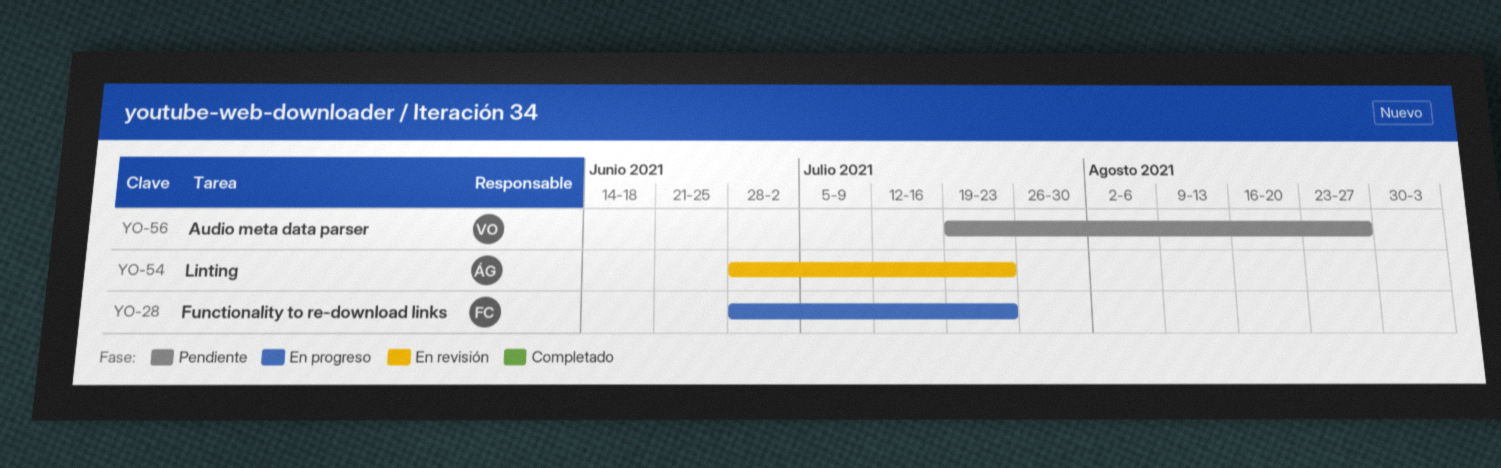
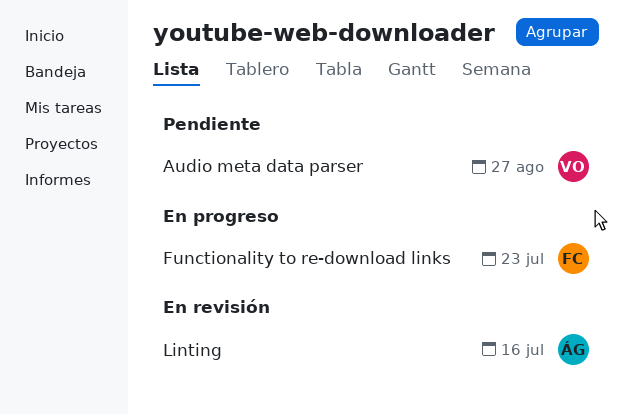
Linting, due: Jul 23 -> Jul 16

